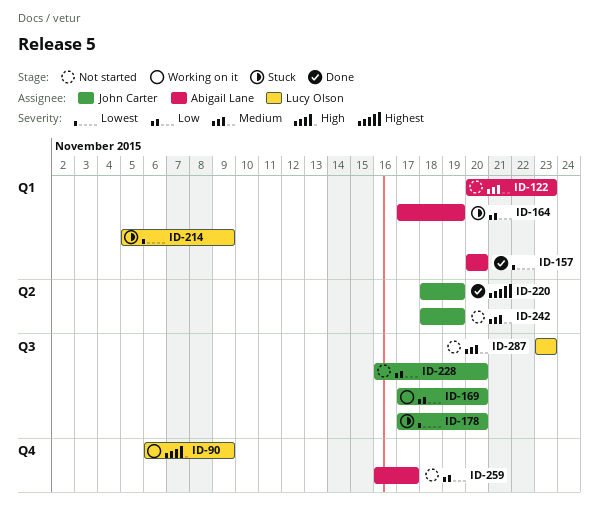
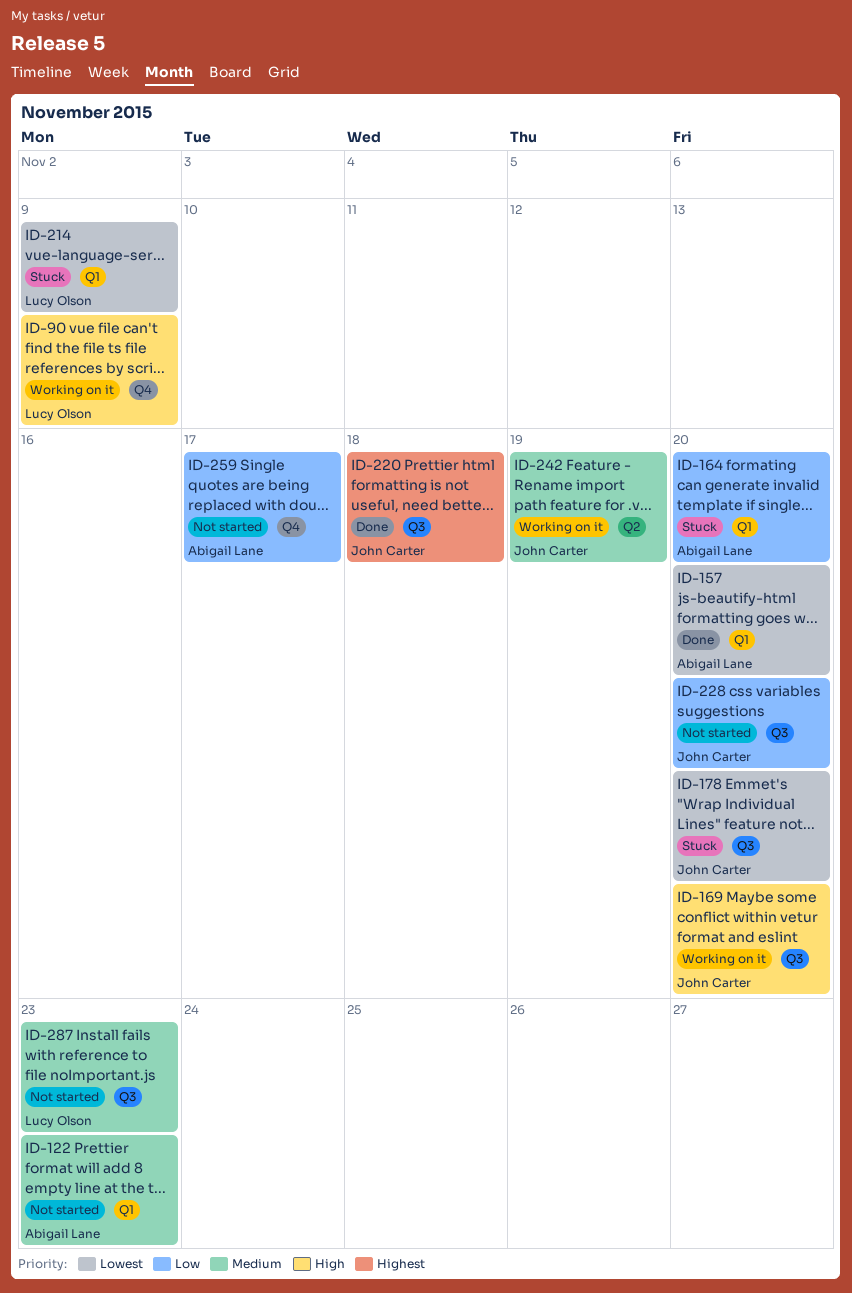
ID-164, due: Nov 19 -> Nov 20
ID-169, priority: Low -> High
ID-220, label: Q2 -> Q3
ID-220, due: Nov 19 -> Nov 18
ID-242, status: Not started -> Working on it

